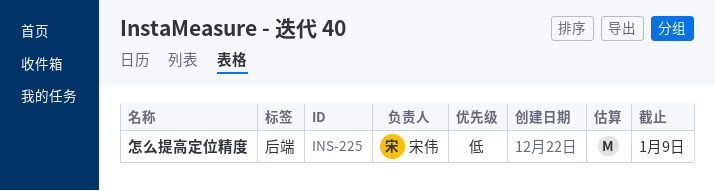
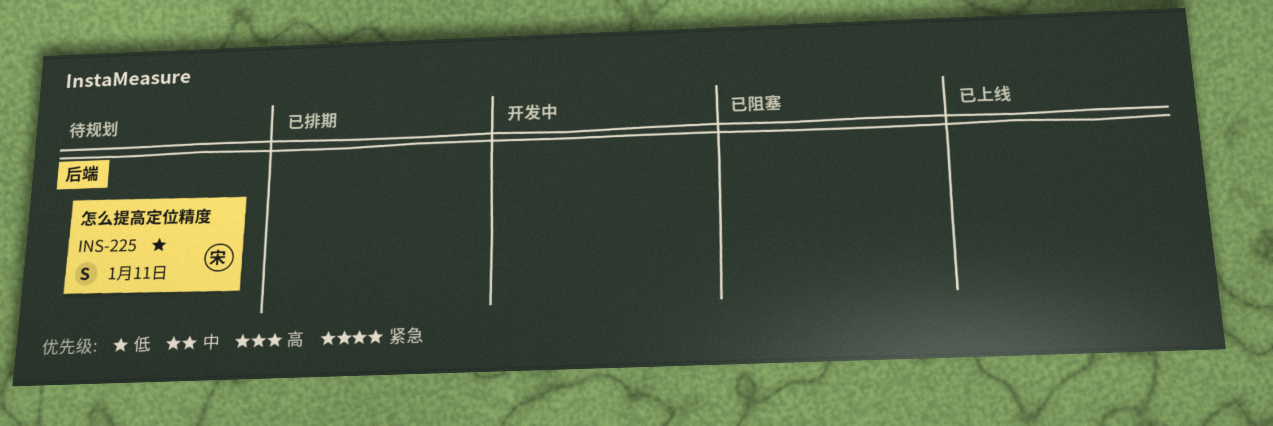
INS-225, estimate: M -> S
INS-225, due: Jan 9 -> Jan 11

